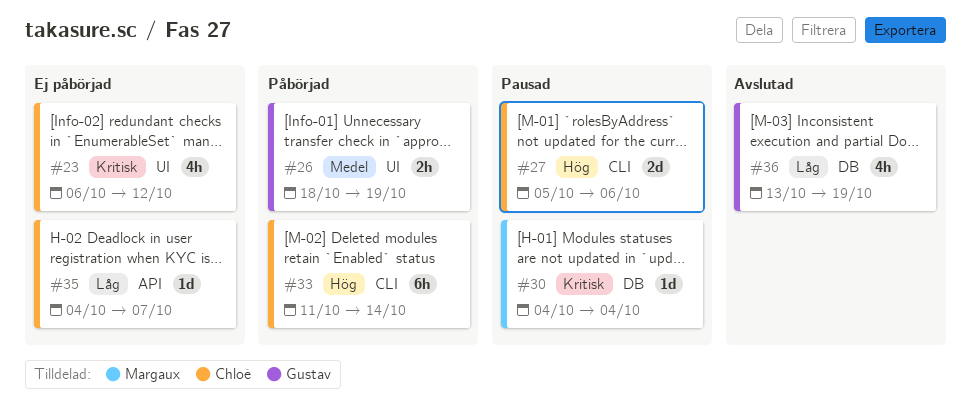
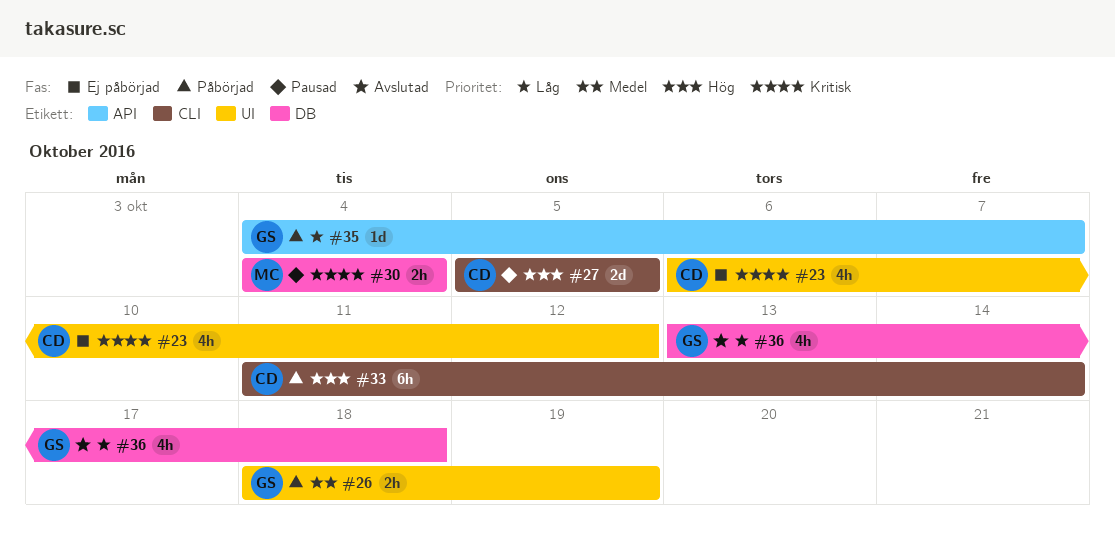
#27, due: Oct 6 -> Oct 5
#30, estimate: 1d -> 2h
#35, status: Ej påbörjad -> Påbörjad
#35, owner: Chloé -> Gustav
#36, due: Oct 19 -> Oct 18

